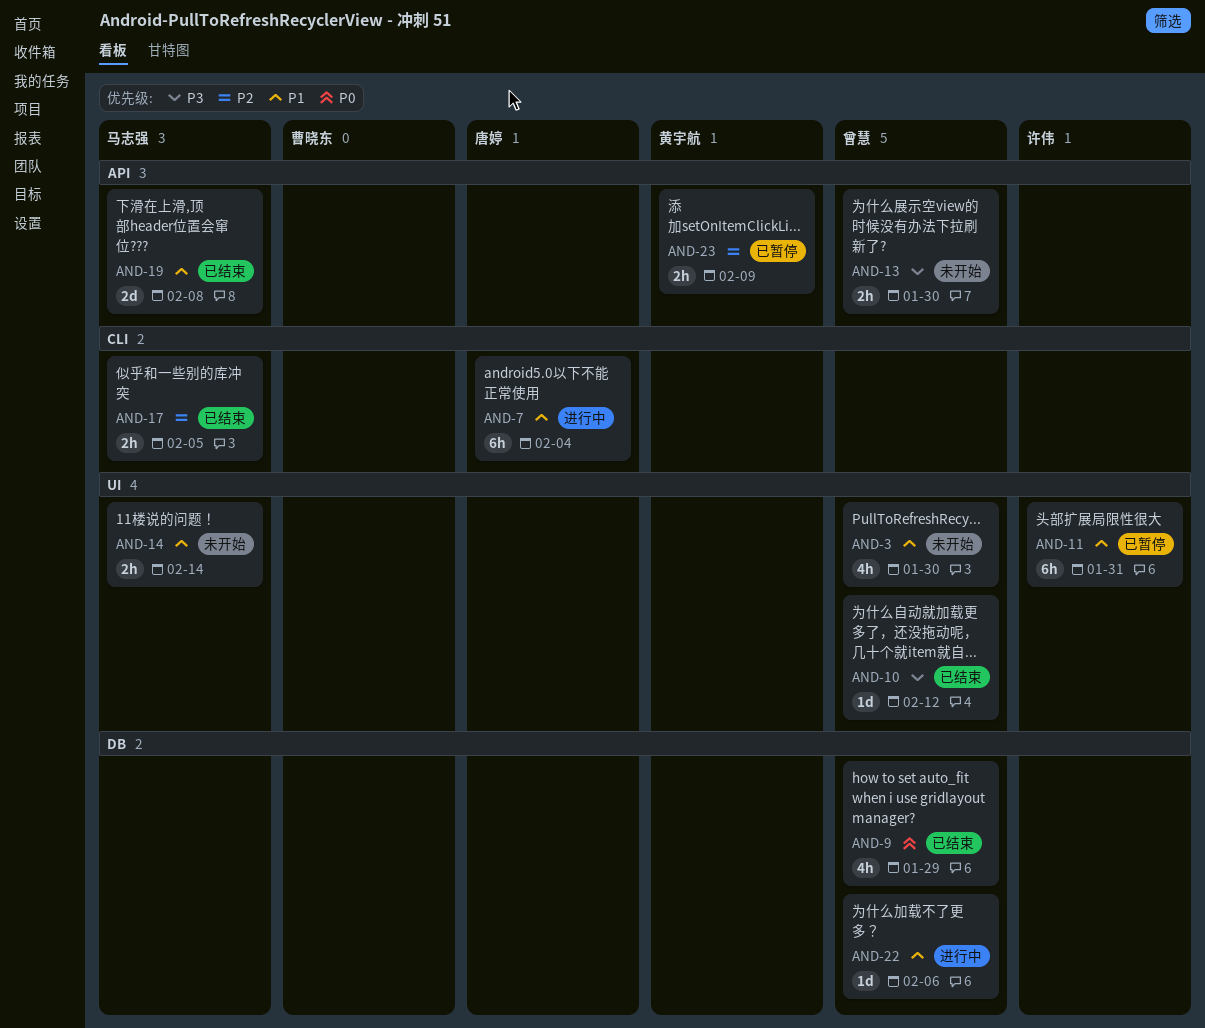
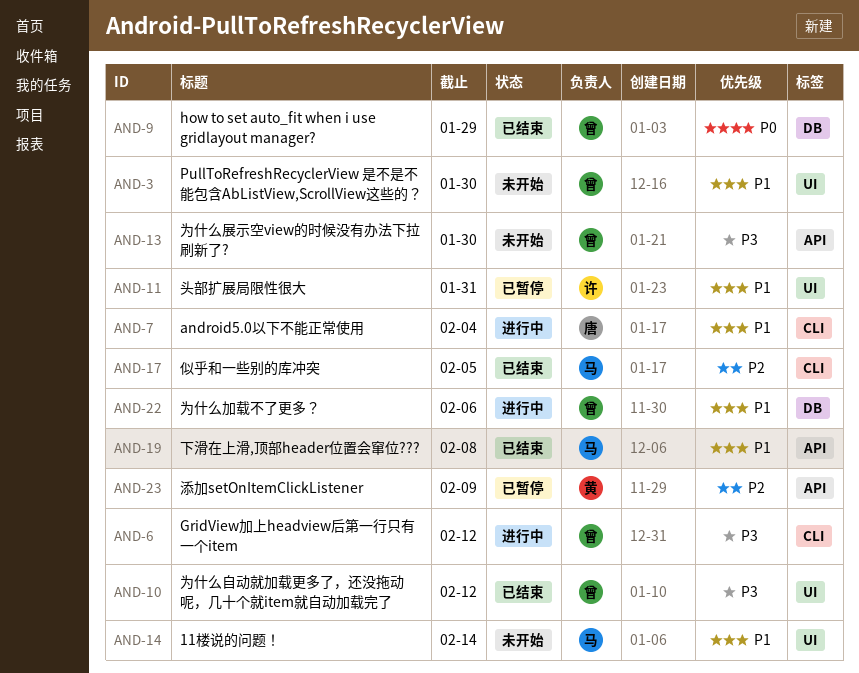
AND-6: none -> present

